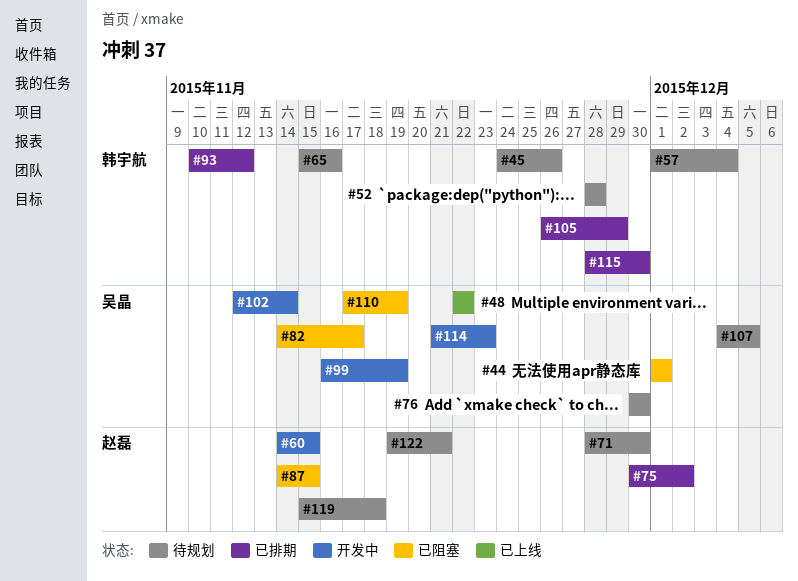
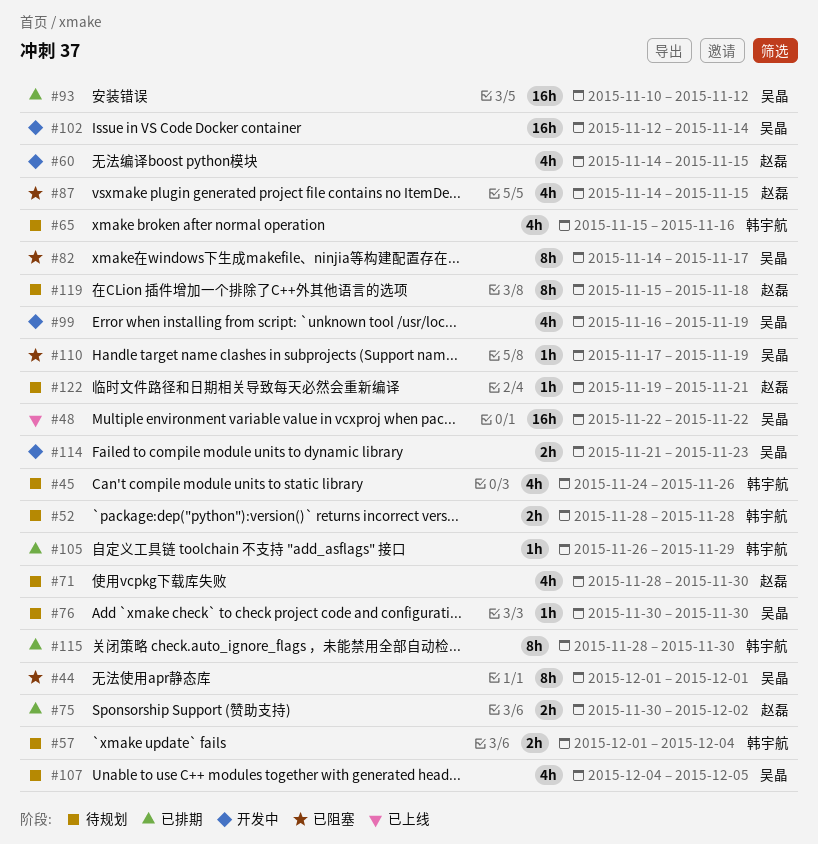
#93, owner: 韩宇航 -> 吴晶

